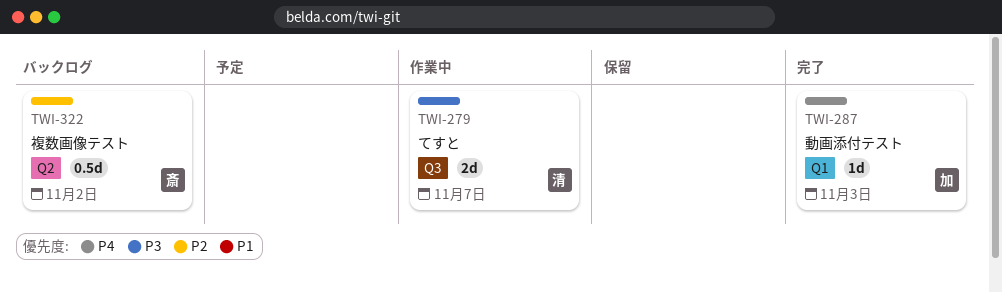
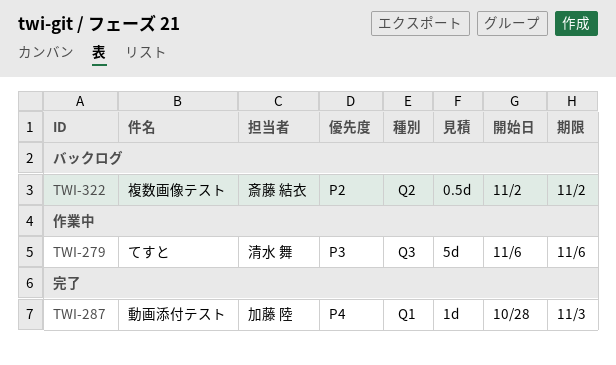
TWI-279, estimate: 2d -> 5d
TWI-279, due: Nov 7 -> Nov 6

